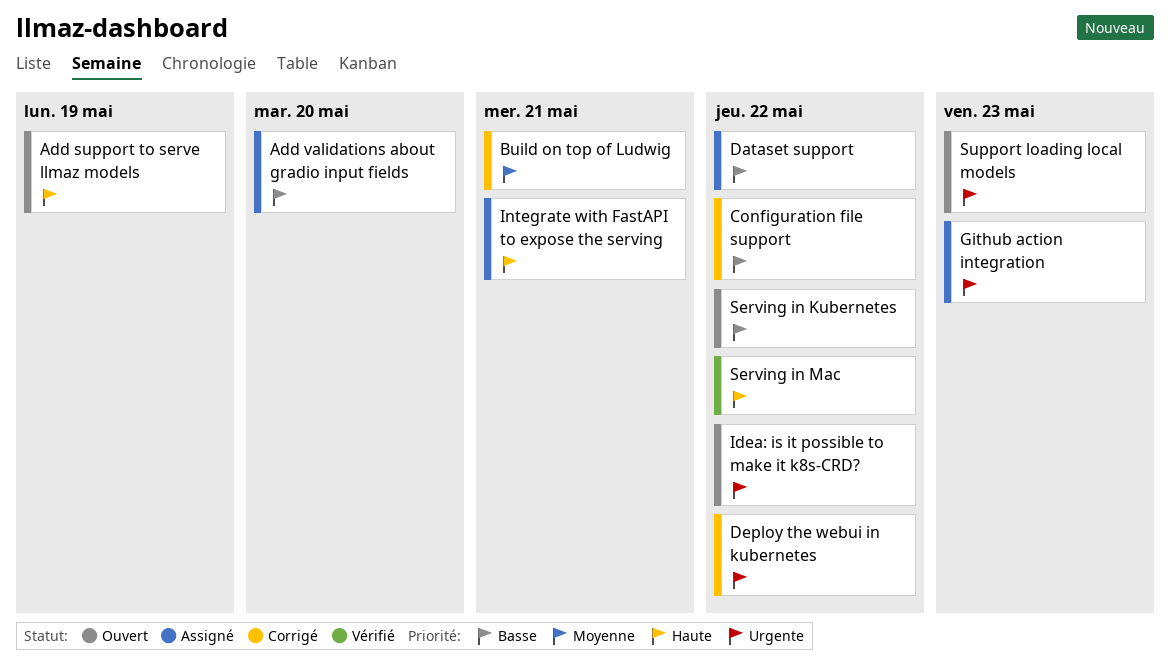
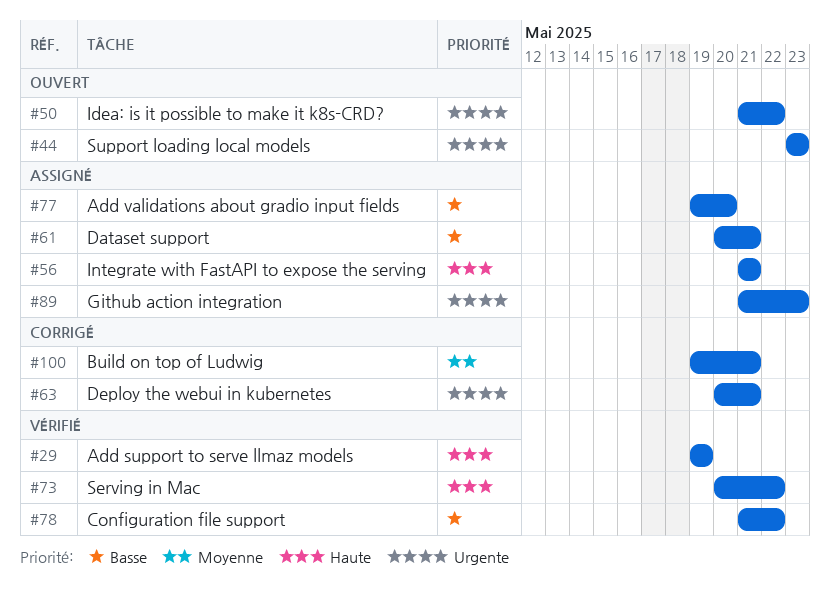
Add support to serve llmaz models, status: Ouvert -> Vérifié
Configuration file support, status: Corrigé -> Vérifié
Dataset support, due: May 22 -> May 21
Deploy the webui in kubernetes, due: May 22 -> May 21
Serving in Kubernetes: present -> none

